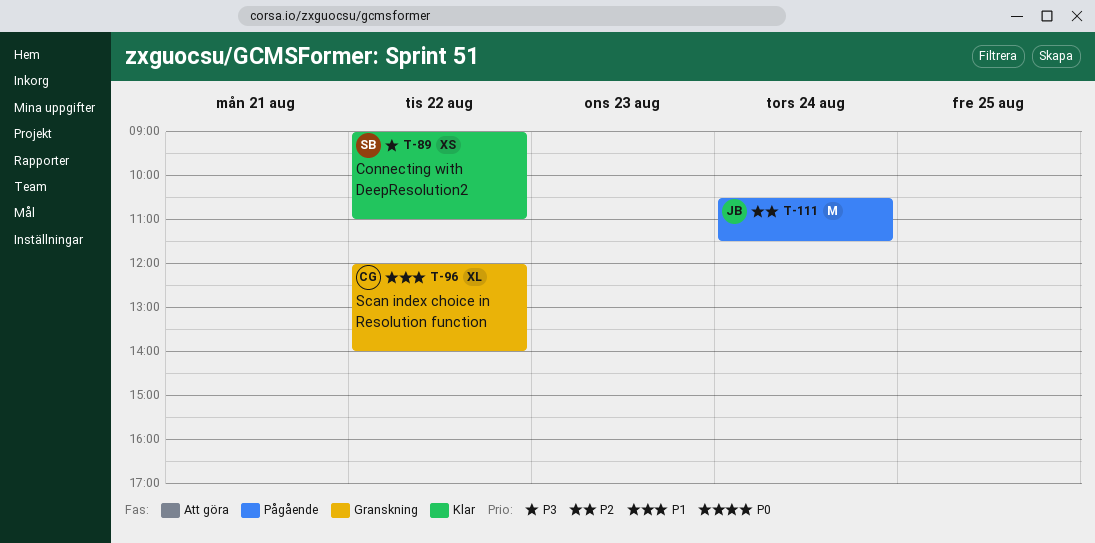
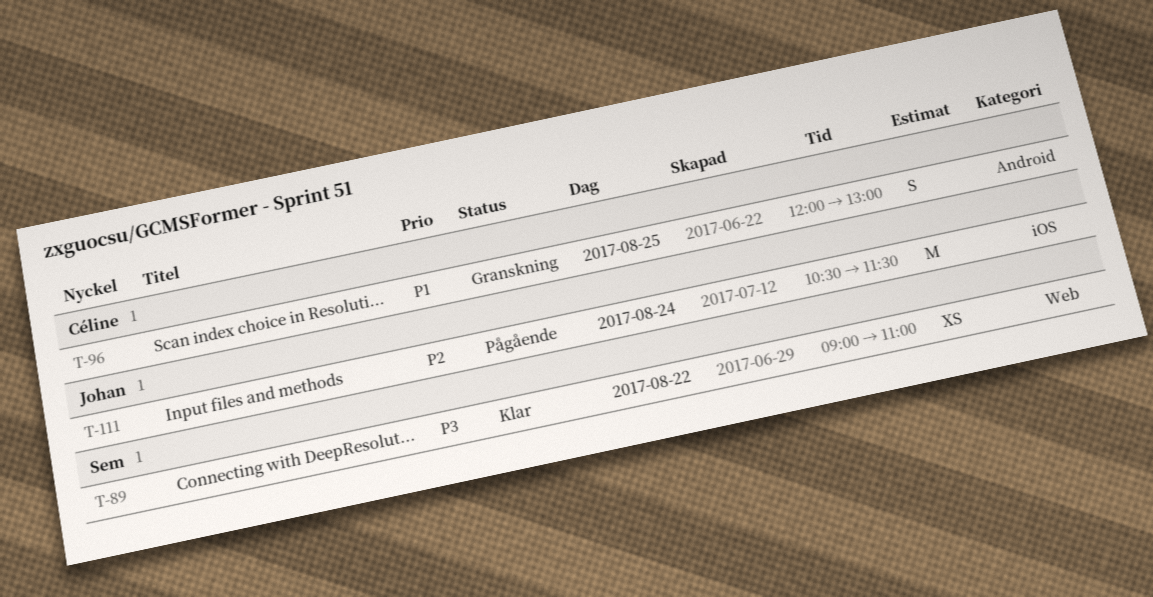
T-96, estimate: XL -> S
T-96, day: Aug 22 -> Aug 25
T-96, ends: 14:00 -> 13:00

